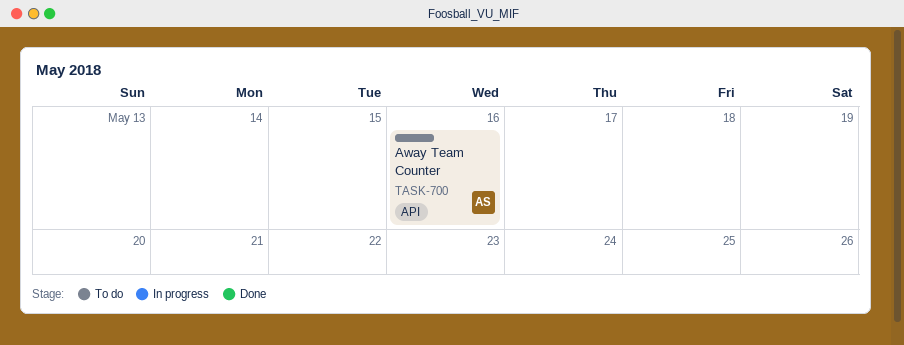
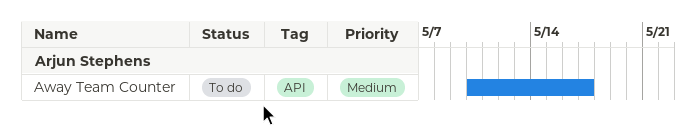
Away Team Counter, due: May 16 -> May 17

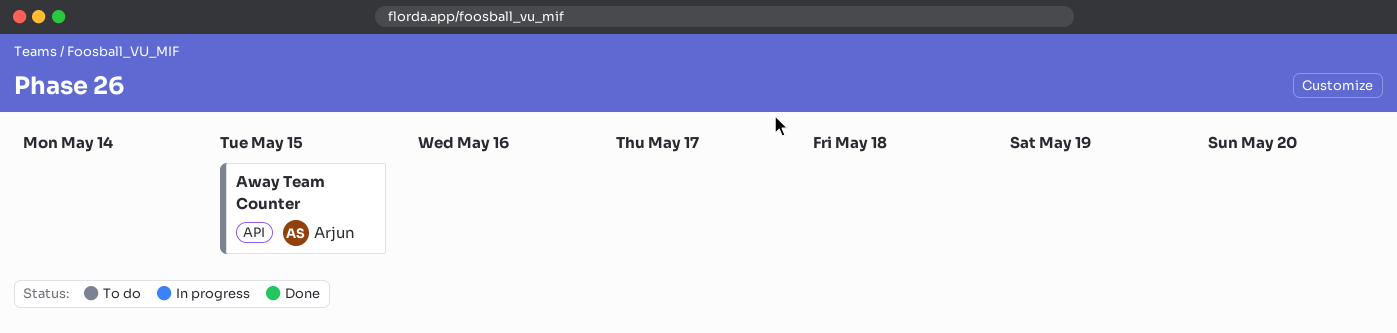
Away Team Counter, due: May 17 -> May 15

